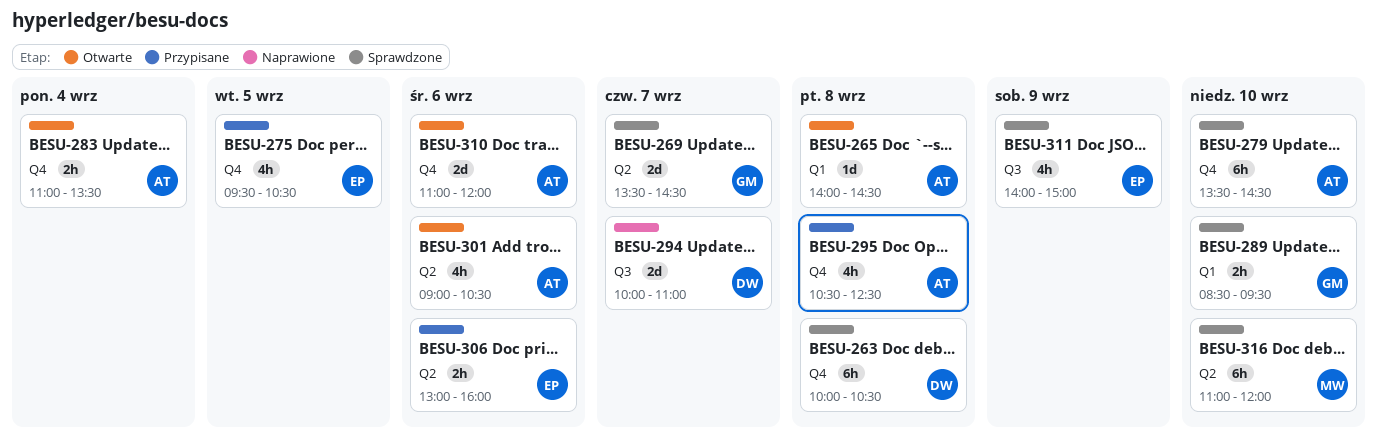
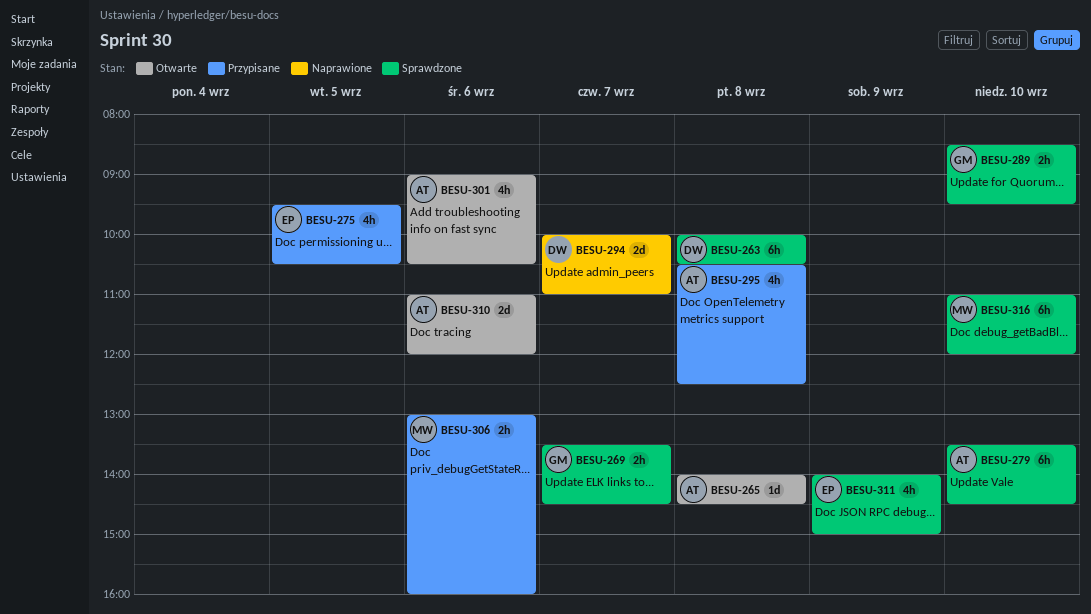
BESU-269, estimate: 2d -> 2h
BESU-283: present -> none
BESU-306, owner: EP -> MW

